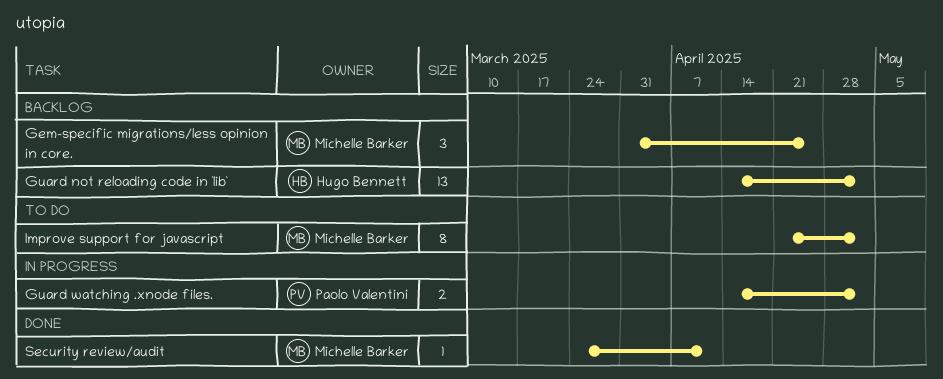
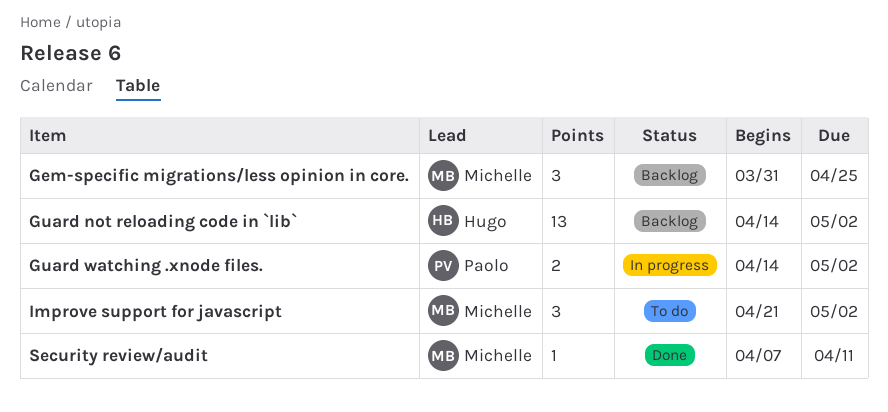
Improve support for javascript, estimate: 8 -> 3
Security review/audit, start: Mar 24 -> Apr 7

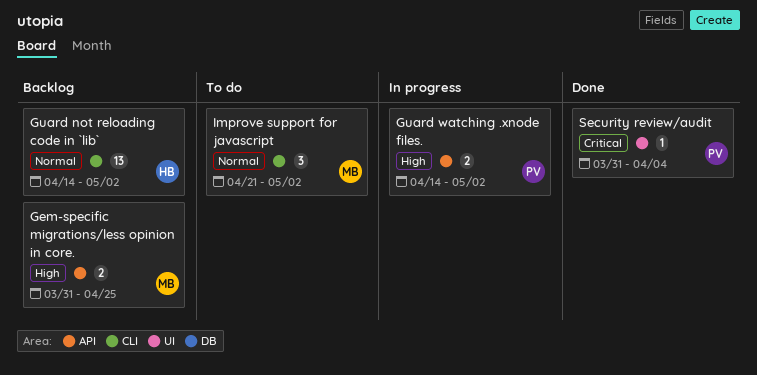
Gem-specific migrations/less opinion in core., estimate: 3 -> 2
Security review/audit, owner: Michelle -> Paolo
Security review/audit, start: Apr 7 -> Mar 31
Security review/audit, due: Apr 11 -> Apr 4

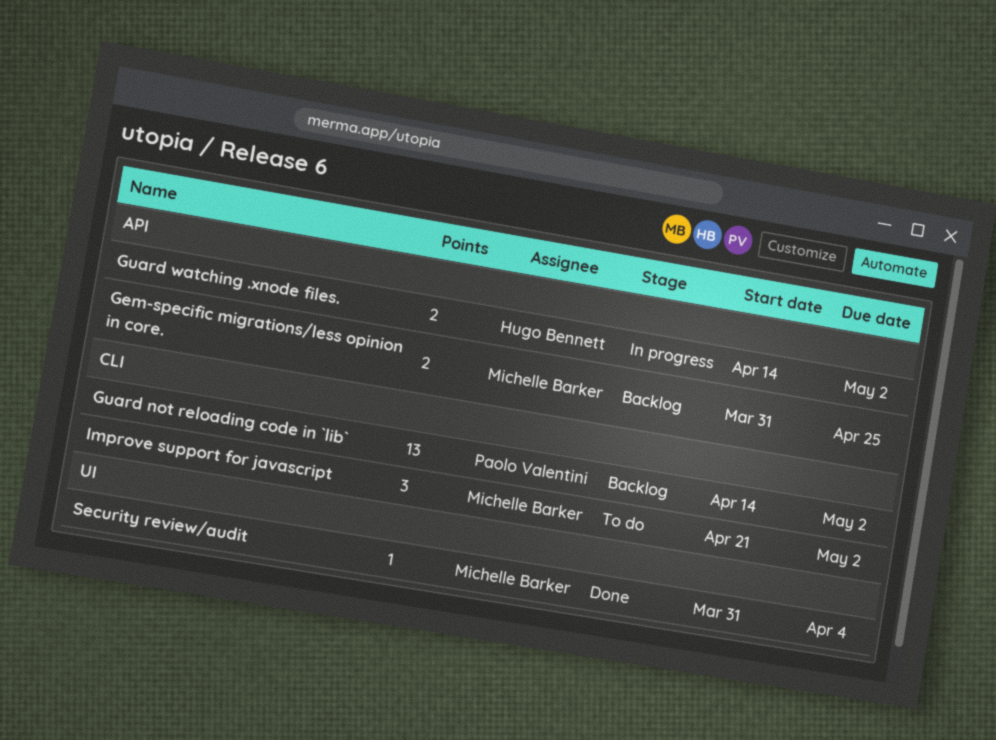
Guard not reloading code in `lib`, owner: Hugo Bennett -> Paolo Valentini
Guard watching .xnode files., owner: Paolo Valentini -> Hugo Bennett
Security review/audit, owner: Paolo Valentini -> Michelle Barker

